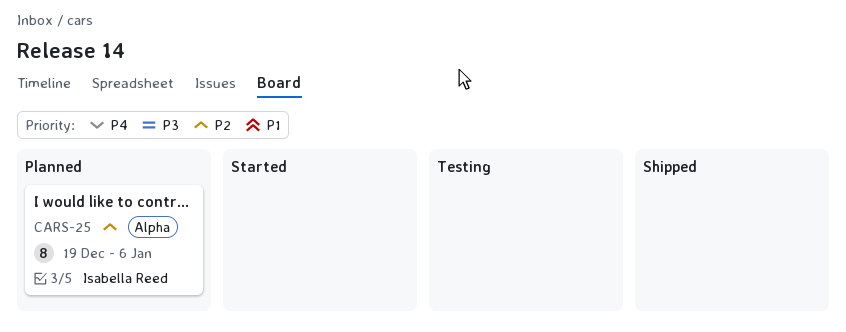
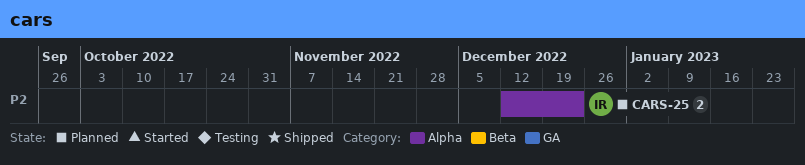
CARS-25, estimate: 8 -> 2
CARS-25, start: Dec 19 -> Dec 12
CARS-25, due: Jan 6 -> Dec 23

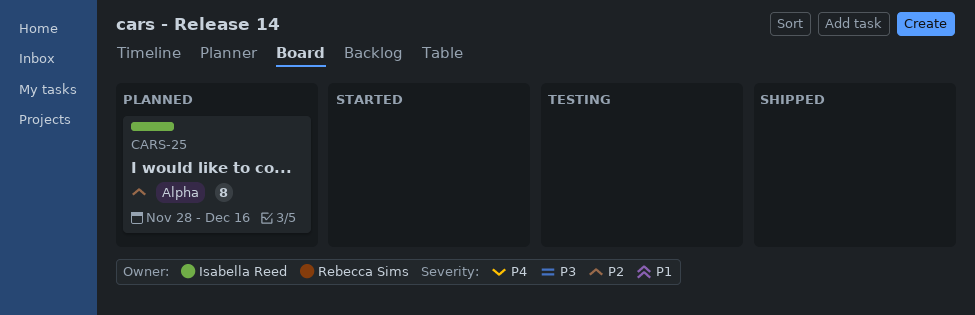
CARS-25, estimate: 2 -> 8
CARS-25, start: Dec 12 -> Nov 28
CARS-25, due: Dec 23 -> Dec 16

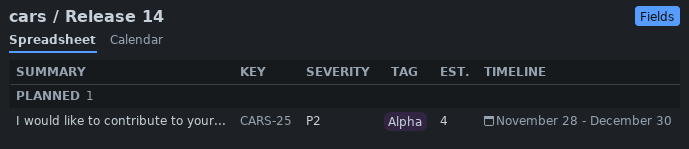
CARS-25, estimate: 8 -> 4
CARS-25, due: Dec 16 -> Dec 30

